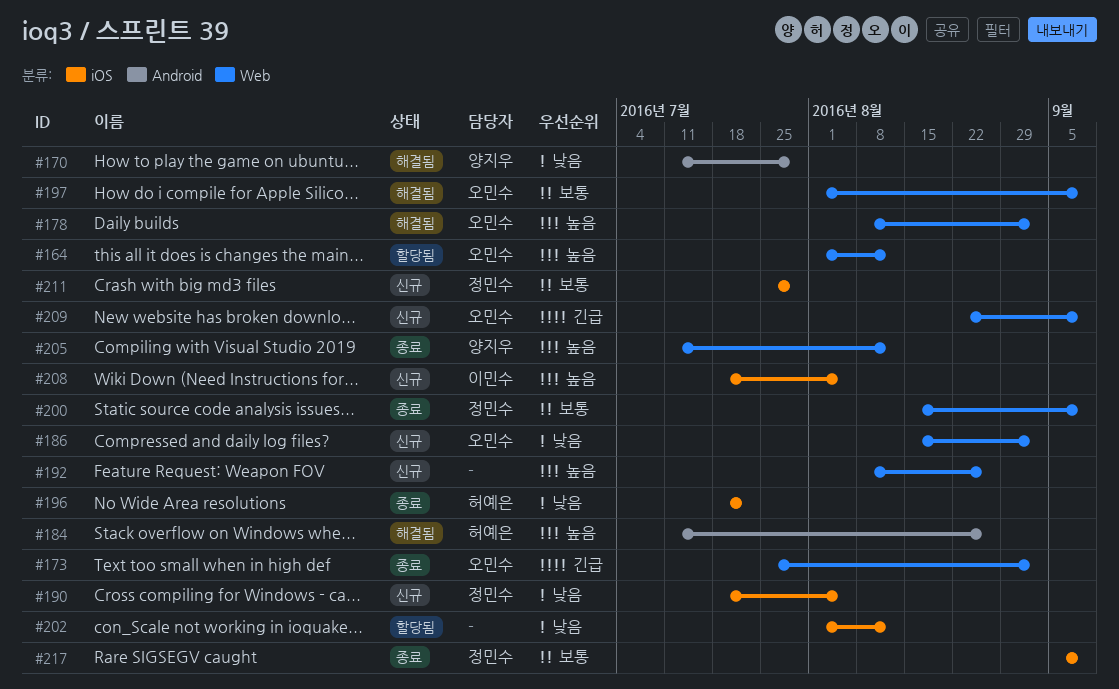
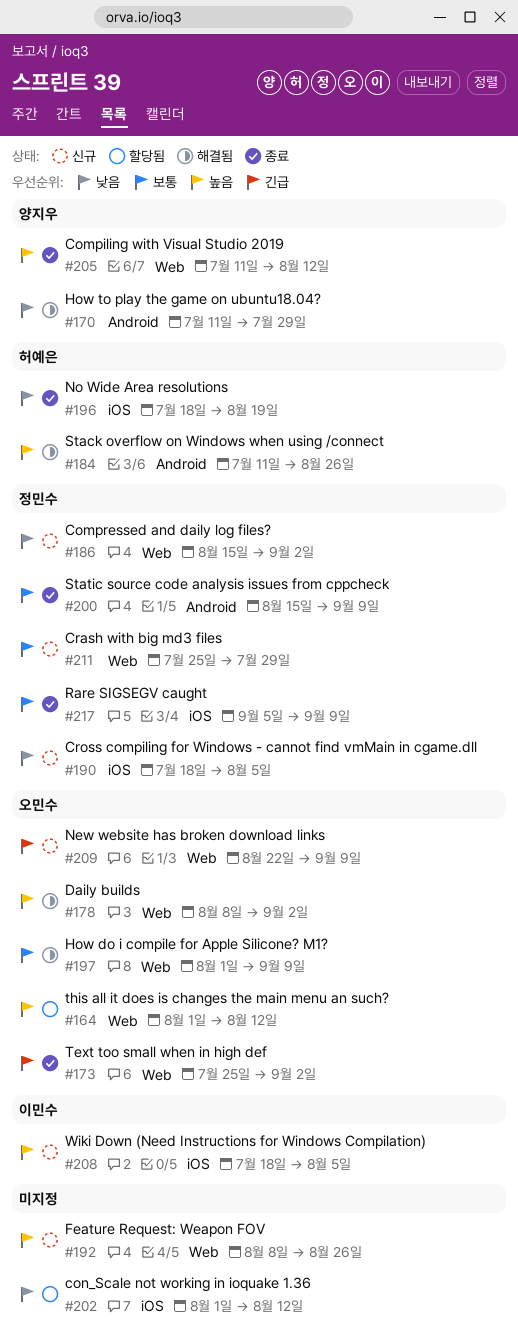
#186, owner: 오민수 -> 정민수
#196, due: Jul 22 -> Aug 19
#200, label: Web -> Android
#211, label: iOS -> Web

